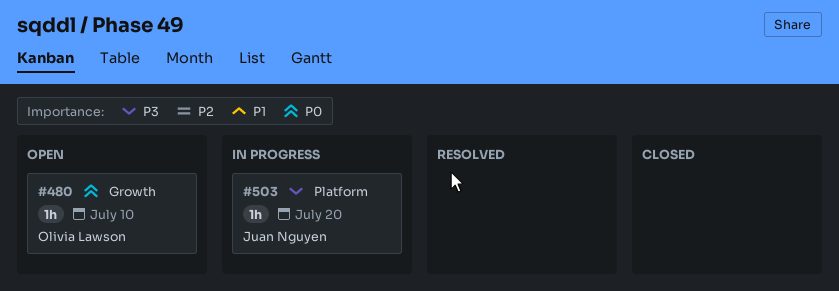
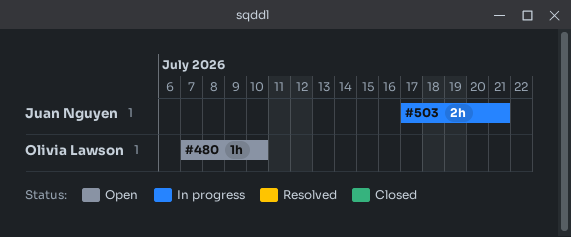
#503, estimate: 1h -> 2h
#503, due: Jul 20 -> Jul 21

